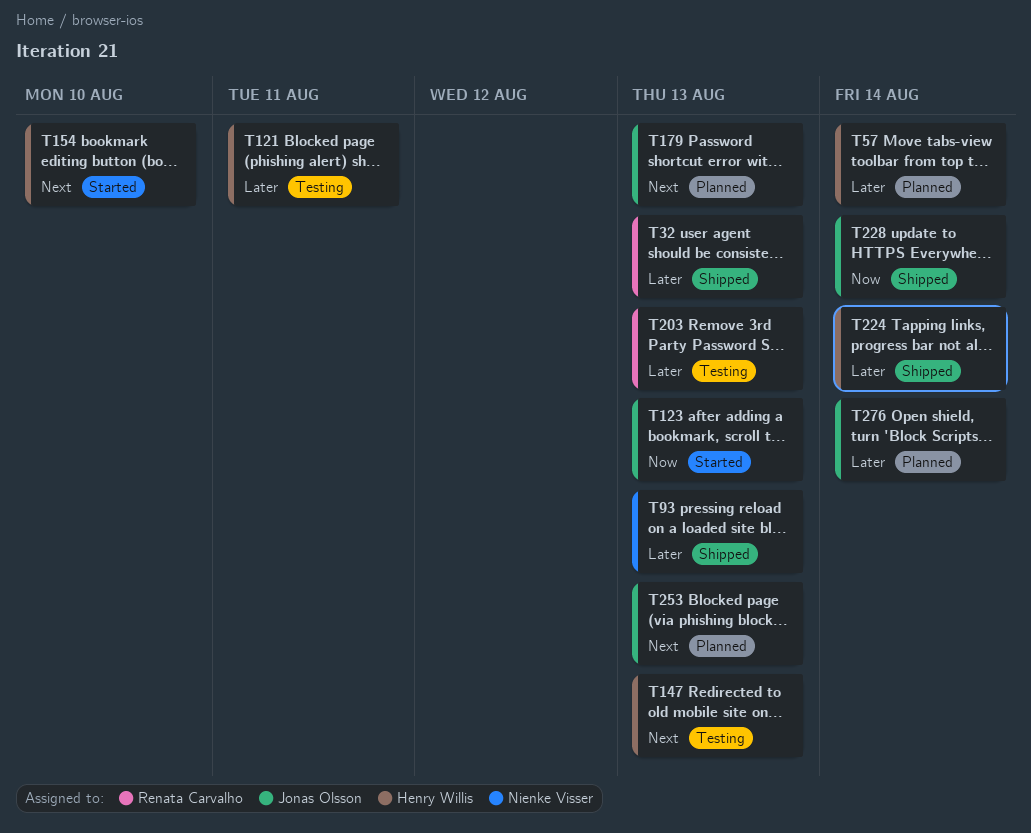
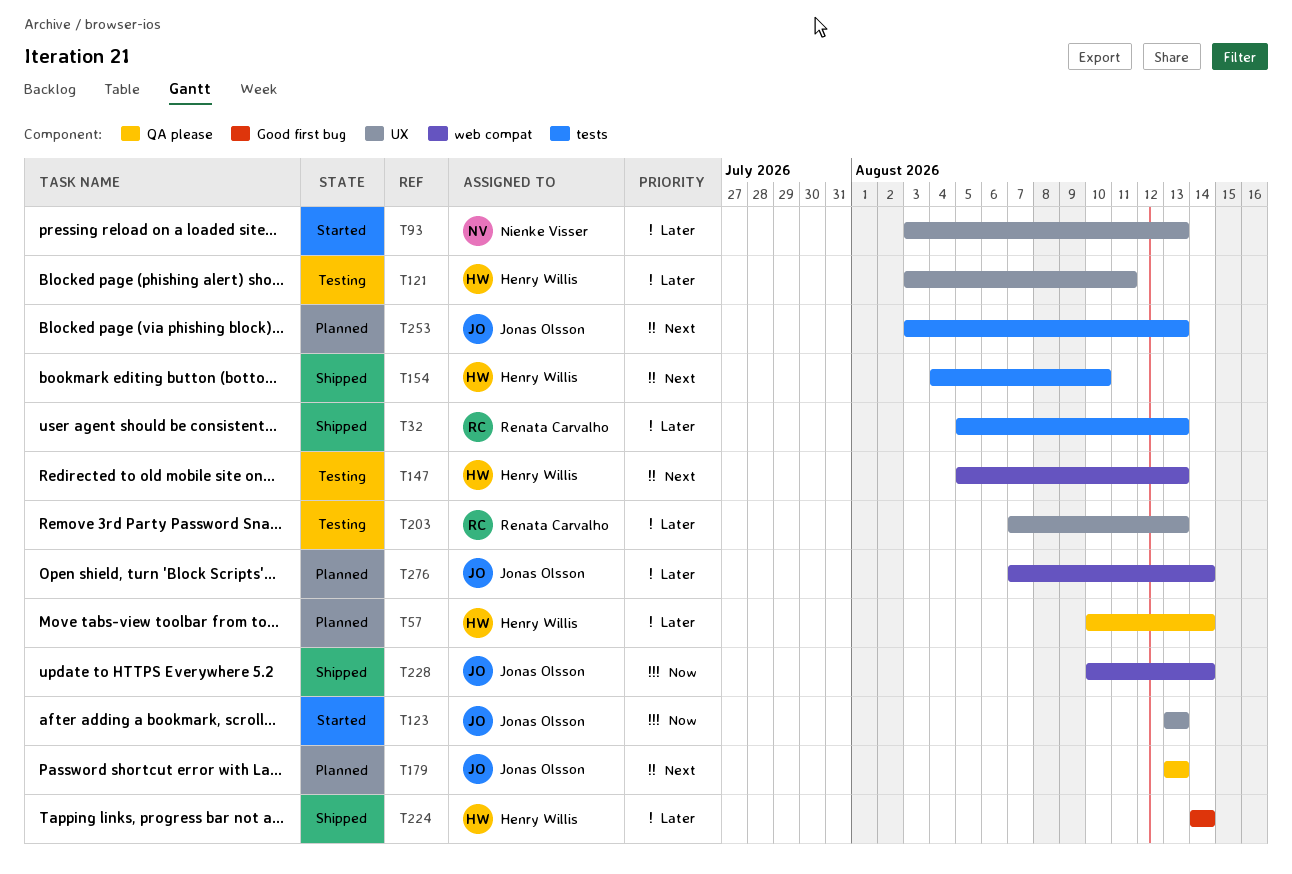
T93, status: Shipped -> Started
T154, status: Started -> Shipped

